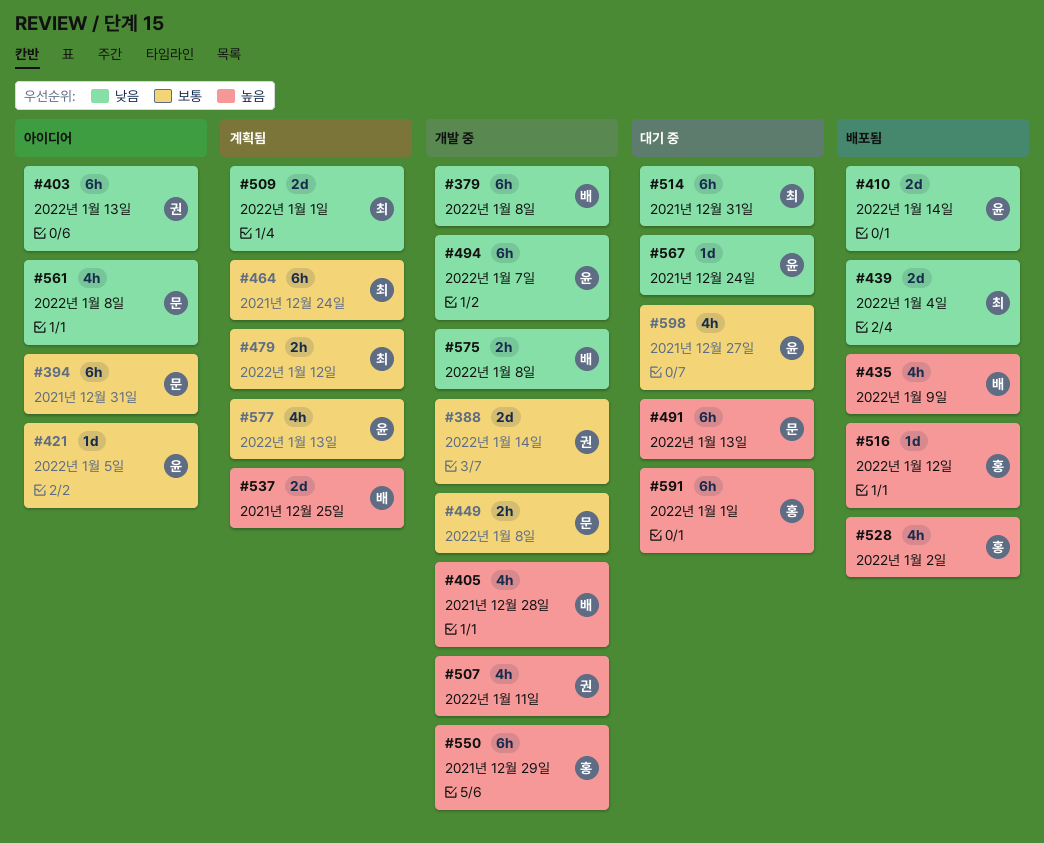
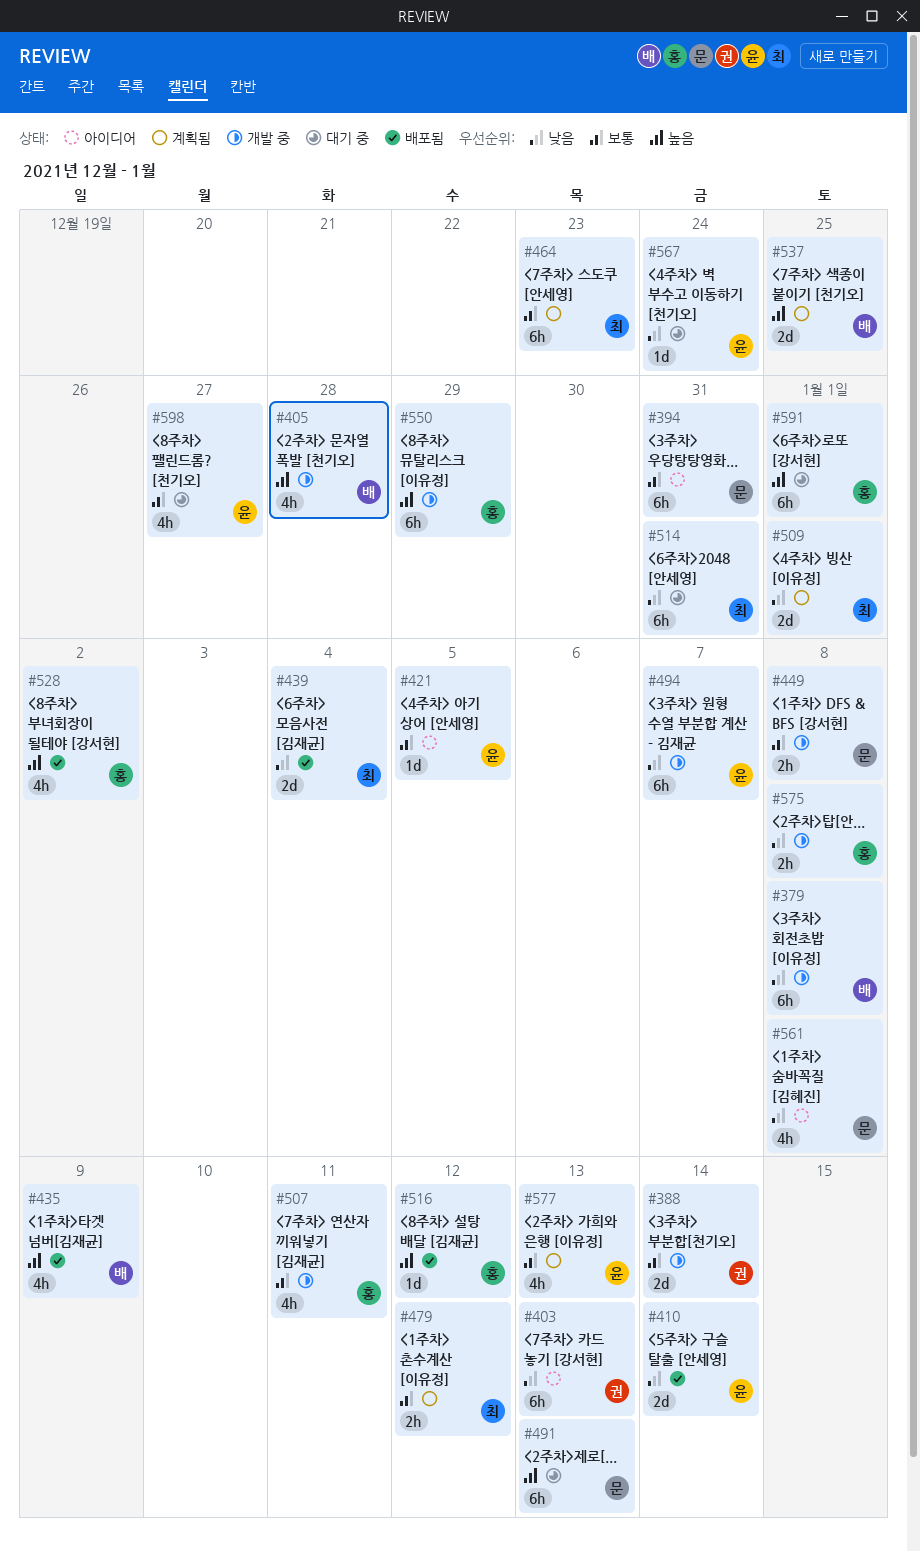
#464, due: Dec 24 -> Dec 23
#507, owner: 권 -> 홍
#507, priority: 높음 -> 보통
#575, owner: 배 -> 홍

